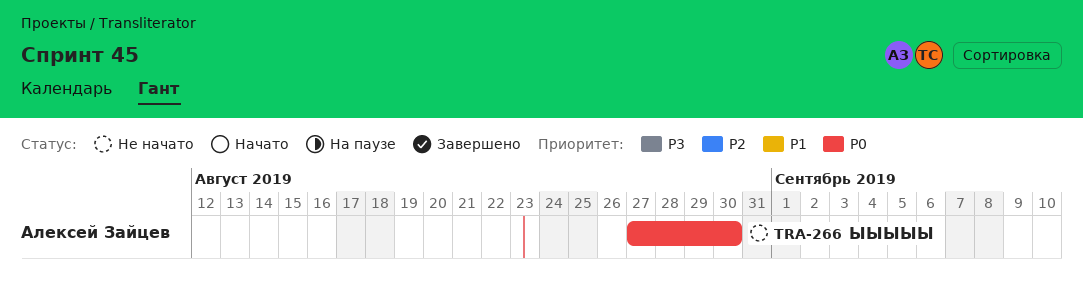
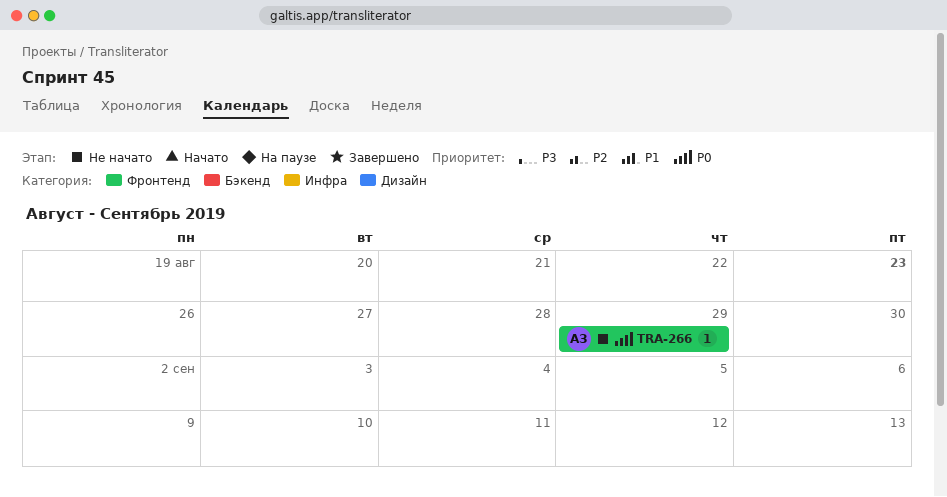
TRA-266, start: Aug 27 -> Aug 29
TRA-266, due: Aug 30 -> Aug 29

